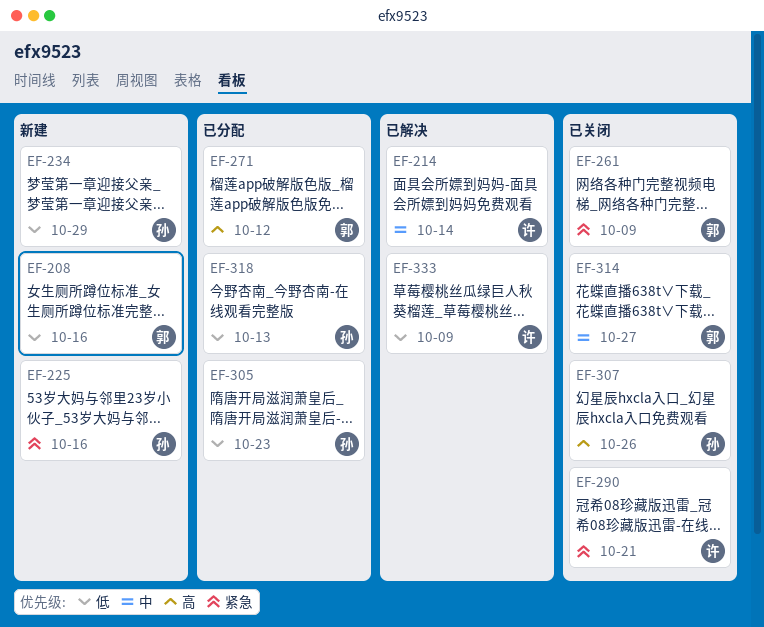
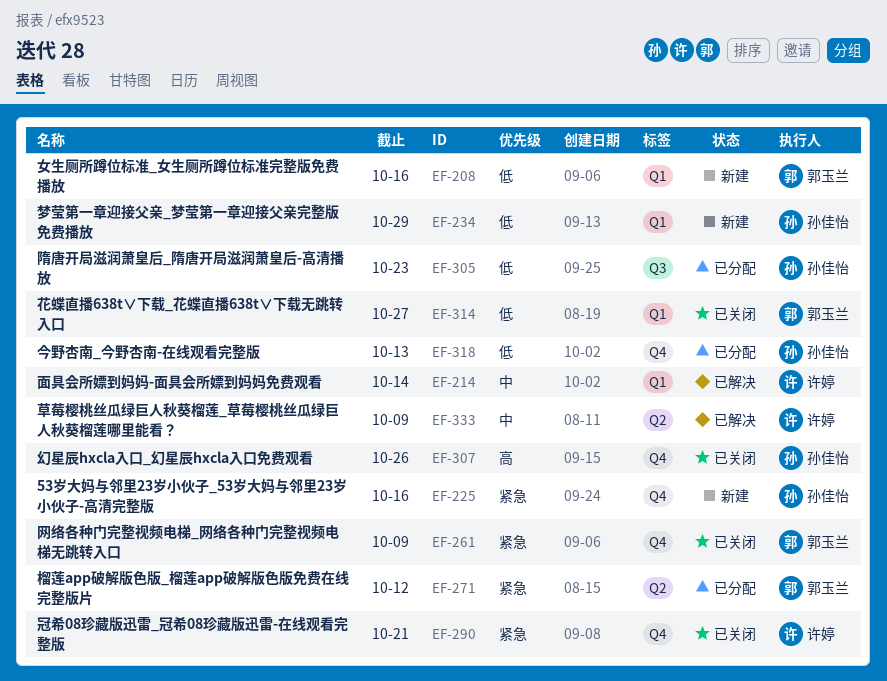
EF-271, priority: 高 -> 紧急
EF-314, priority: 中 -> 低
EF-333, priority: 低 -> 中

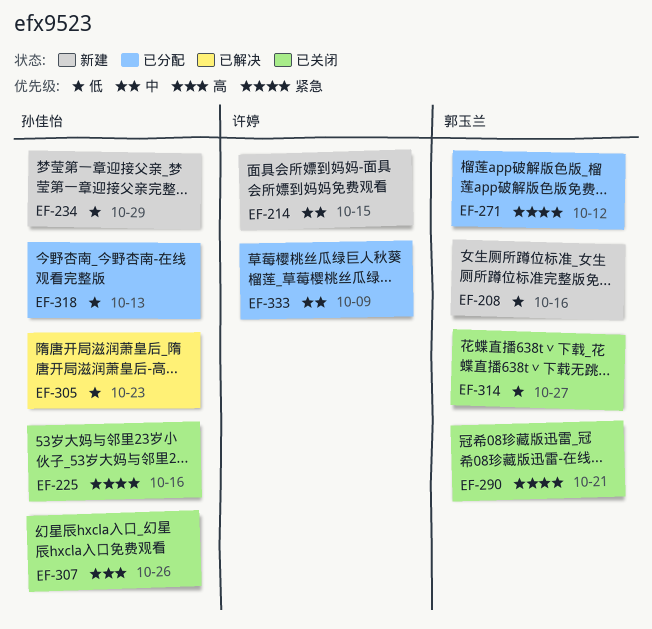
EF-214, status: 已解决 -> 新建
EF-214, due: Oct 14 -> Oct 15
EF-225, status: 新建 -> 已关闭
EF-261: present -> none
EF-290, owner: 许婷 -> 郭玉兰
EF-305, status: 已分配 -> 已解决
EF-333, status: 已解决 -> 已分配

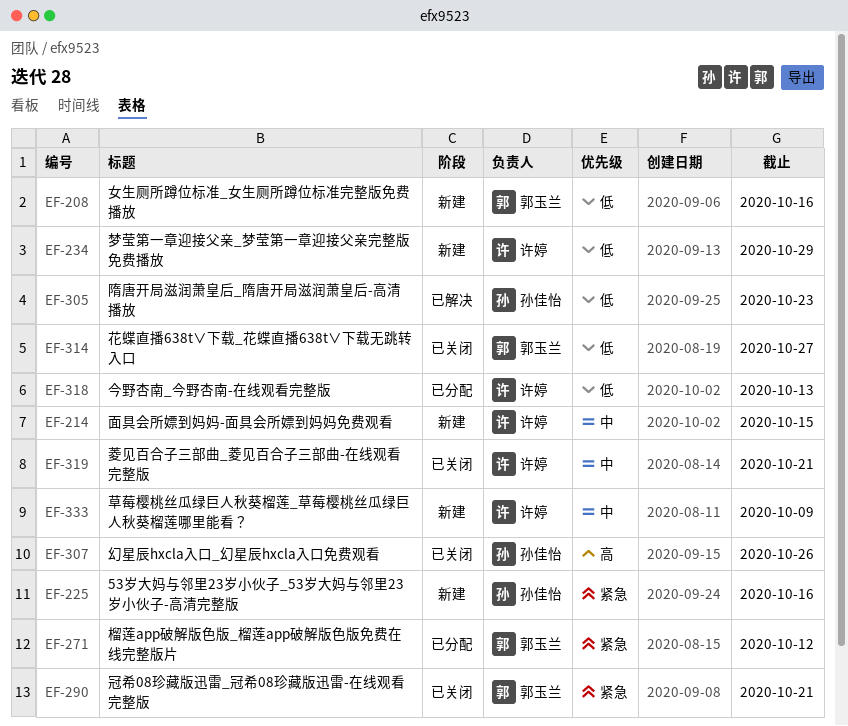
EF-225, status: 已关闭 -> 新建
EF-234, owner: 孙佳怡 -> 许婷
EF-318, owner: 孙佳怡 -> 许婷
EF-319: none -> present
EF-333, status: 已分配 -> 新建

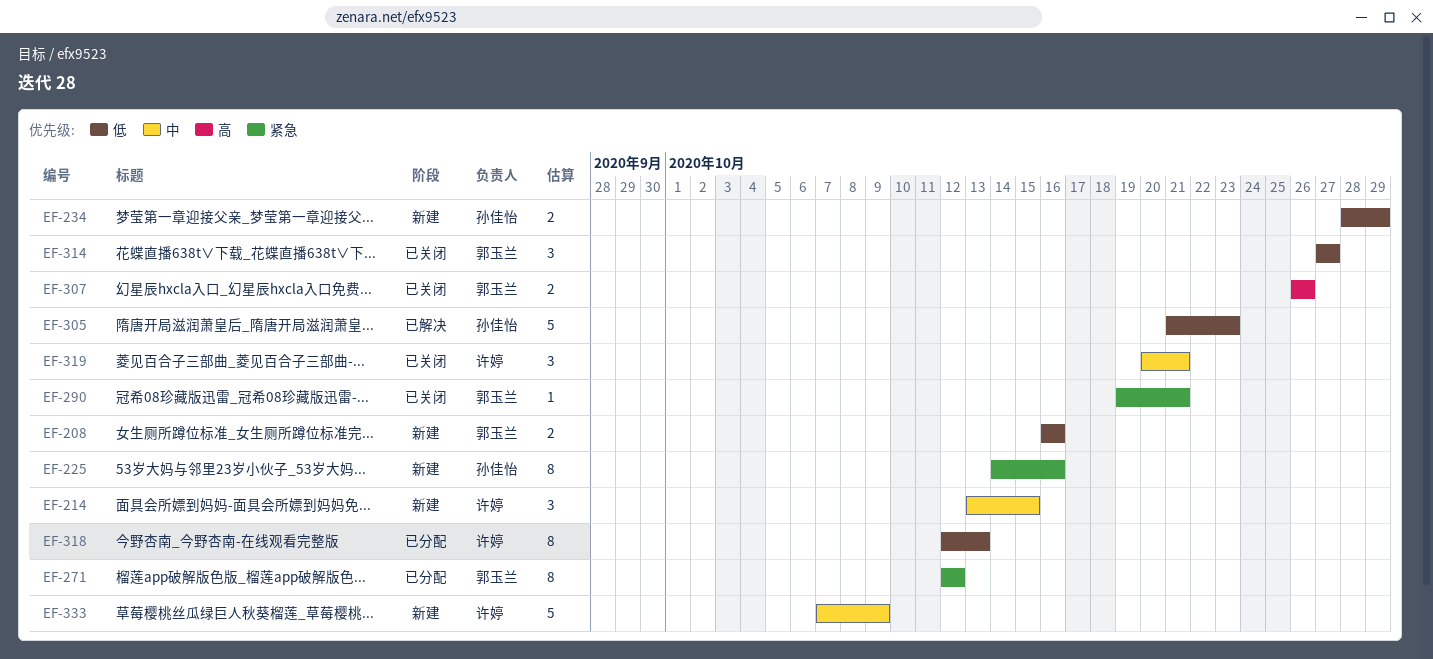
EF-234, owner: 许婷 -> 孙佳怡
EF-307, owner: 孙佳怡 -> 郭玉兰

